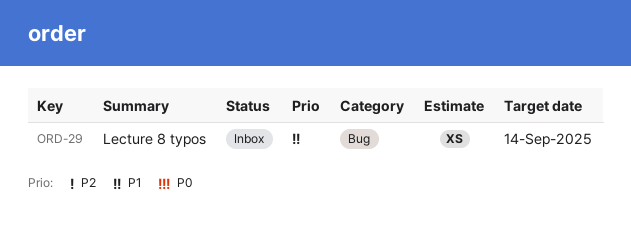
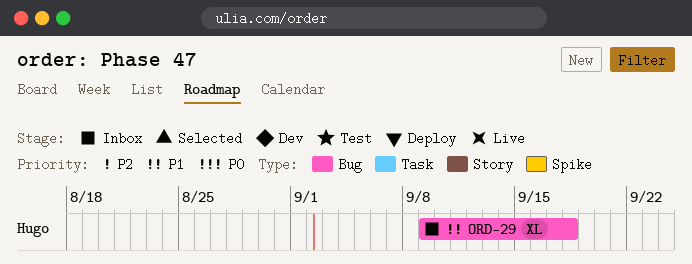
ORD-29, estimate: XS -> XL
ORD-29, due: Sep 14 -> Sep 18

